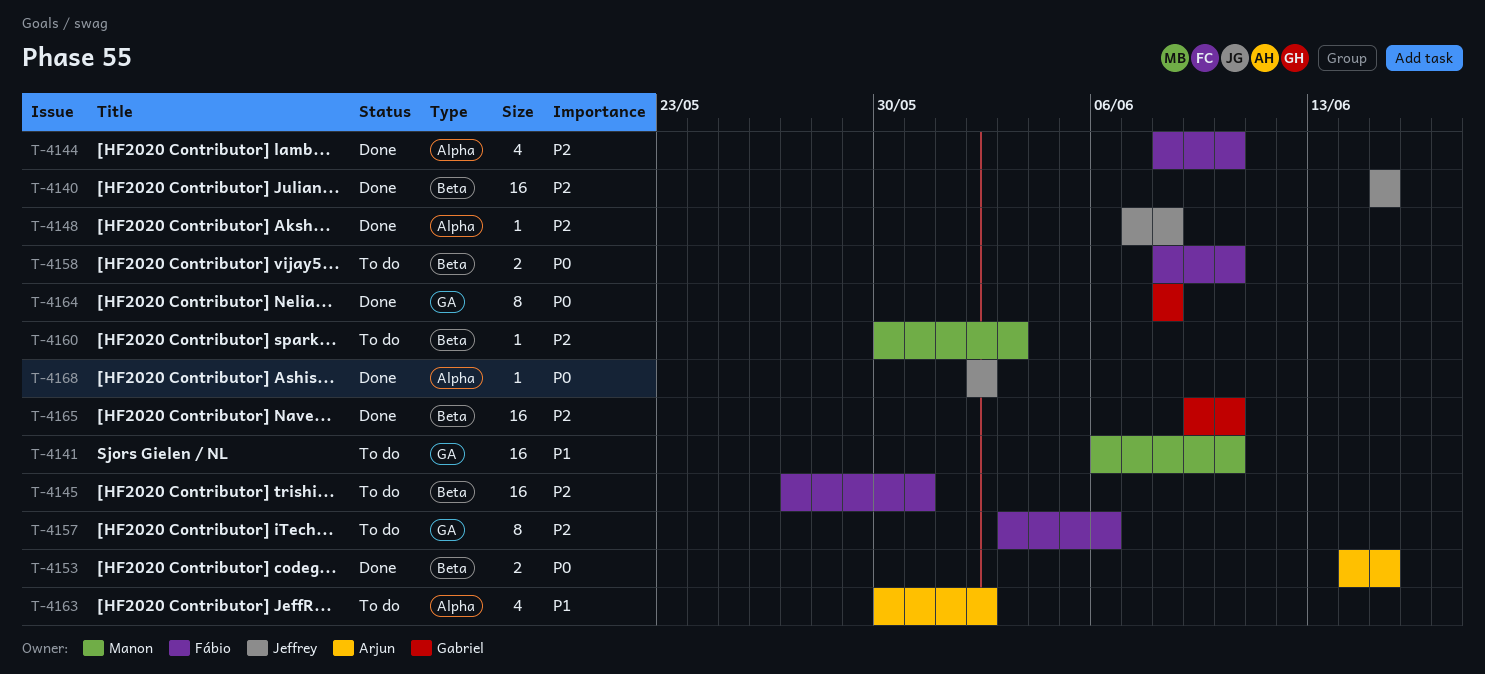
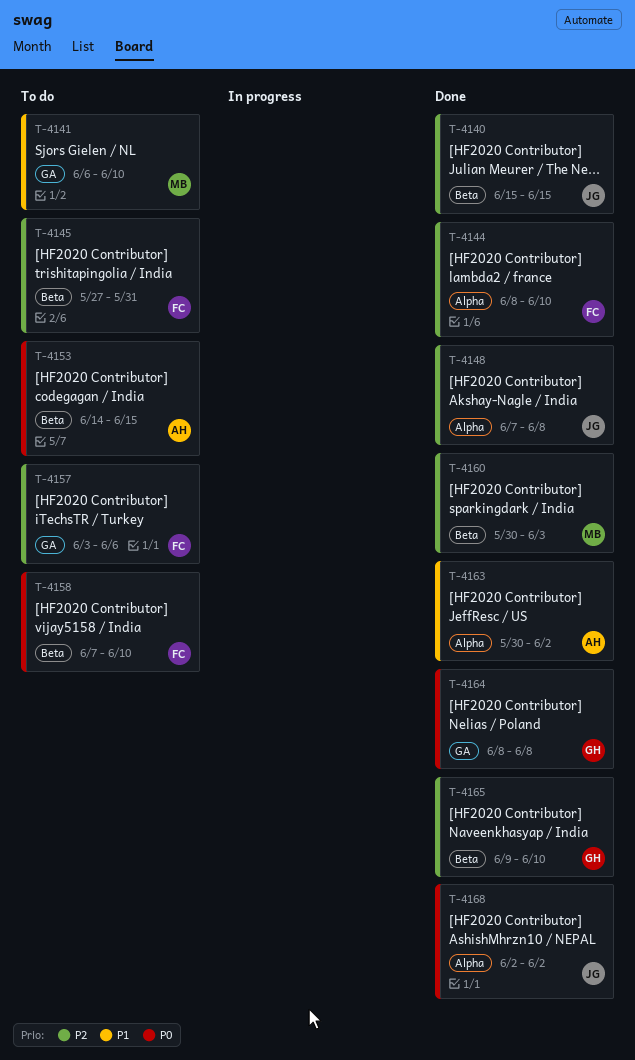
T-4153, status: Done -> To do
T-4158, start: Jun 8 -> Jun 7
T-4160, status: To do -> Done
T-4163, status: To do -> Done

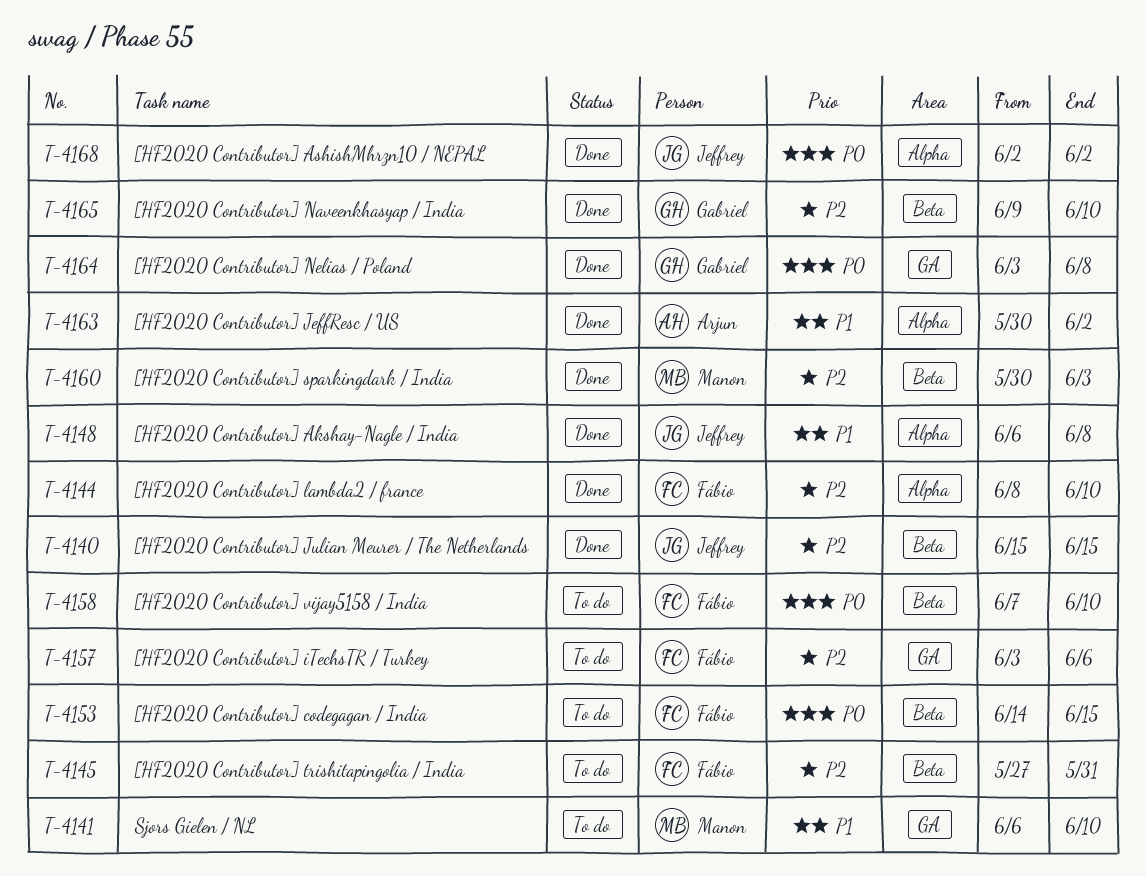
T-4148, priority: P2 -> P1
T-4148, start: Jun 7 -> Jun 6
T-4153, owner: Arjun -> Fábio
T-4164, start: Jun 8 -> Jun 3

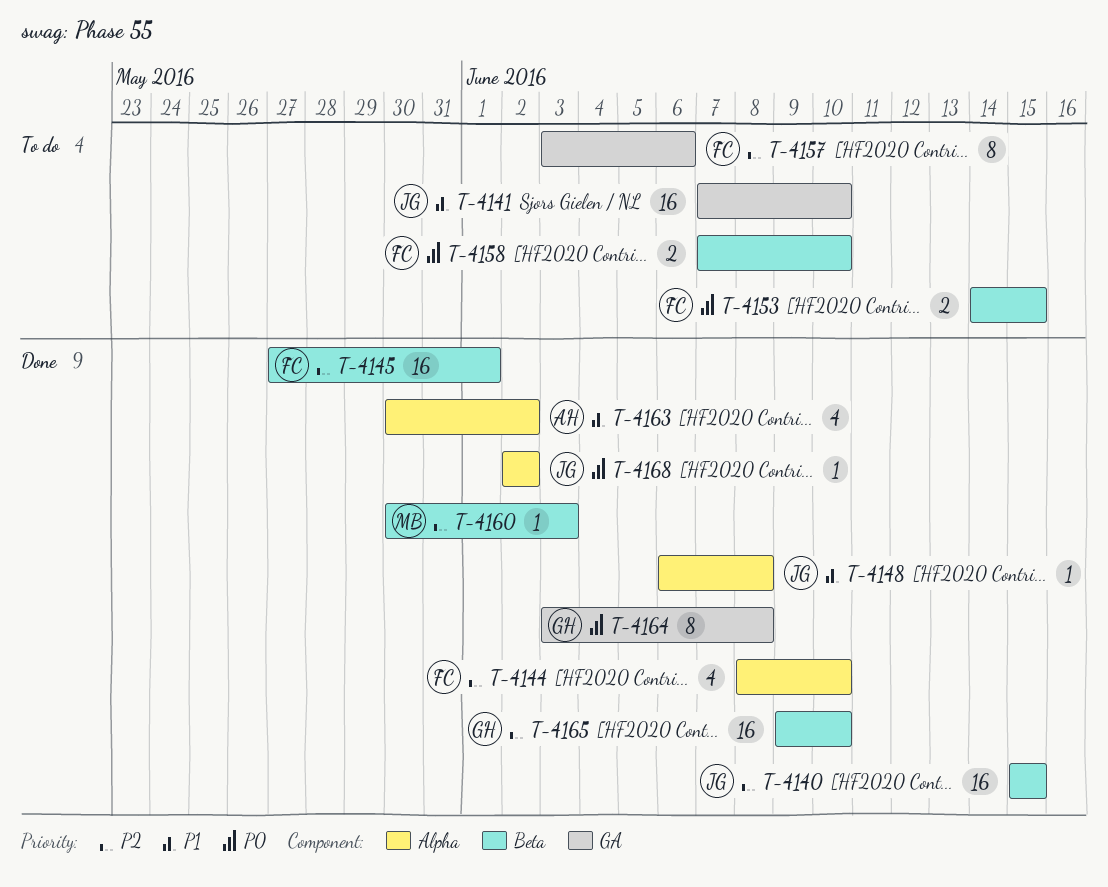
T-4141, owner: Manon -> Jeffrey
T-4141, start: Jun 6 -> Jun 7
T-4145, status: To do -> Done
T-4145, due: May 31 -> Jun 1

